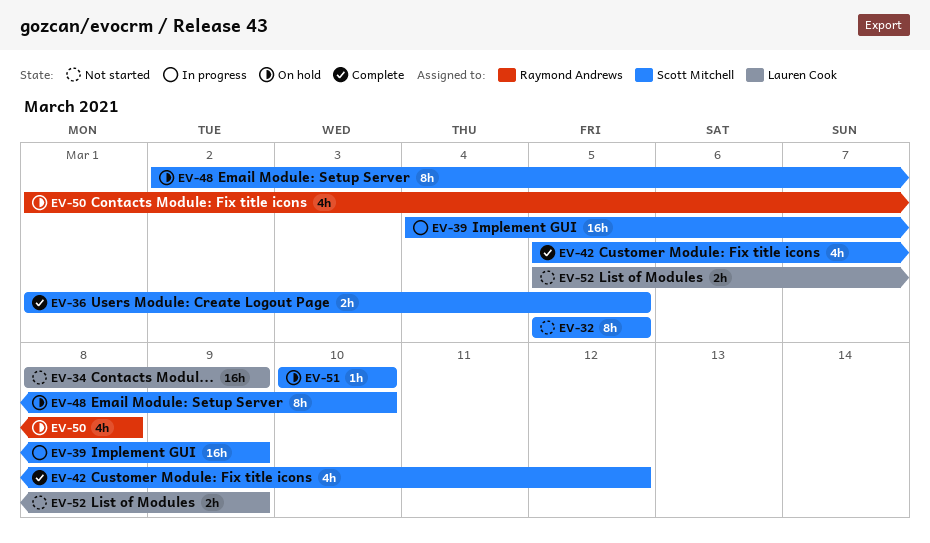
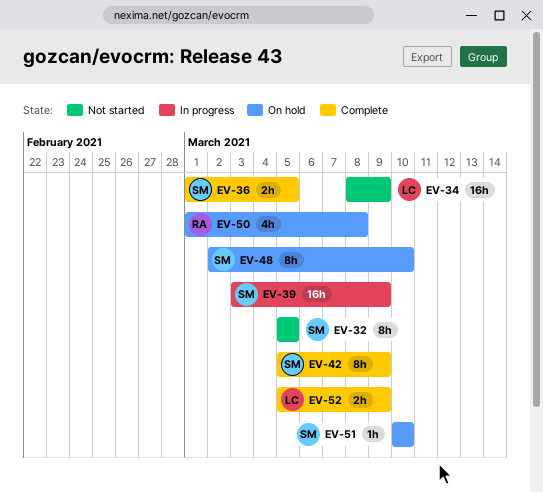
EV-39, start: Mar 4 -> Mar 3
EV-42, estimate: 4h -> 8h
EV-42, due: Mar 12 -> Mar 9
EV-52, status: Not started -> Complete

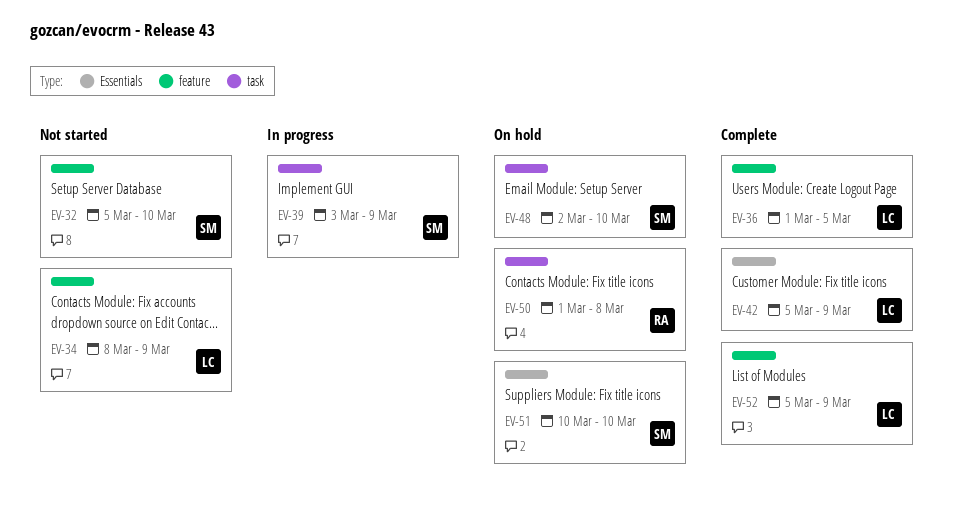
EV-32, due: Mar 5 -> Mar 10
EV-36, owner: SM -> LC
EV-42, owner: SM -> LC

